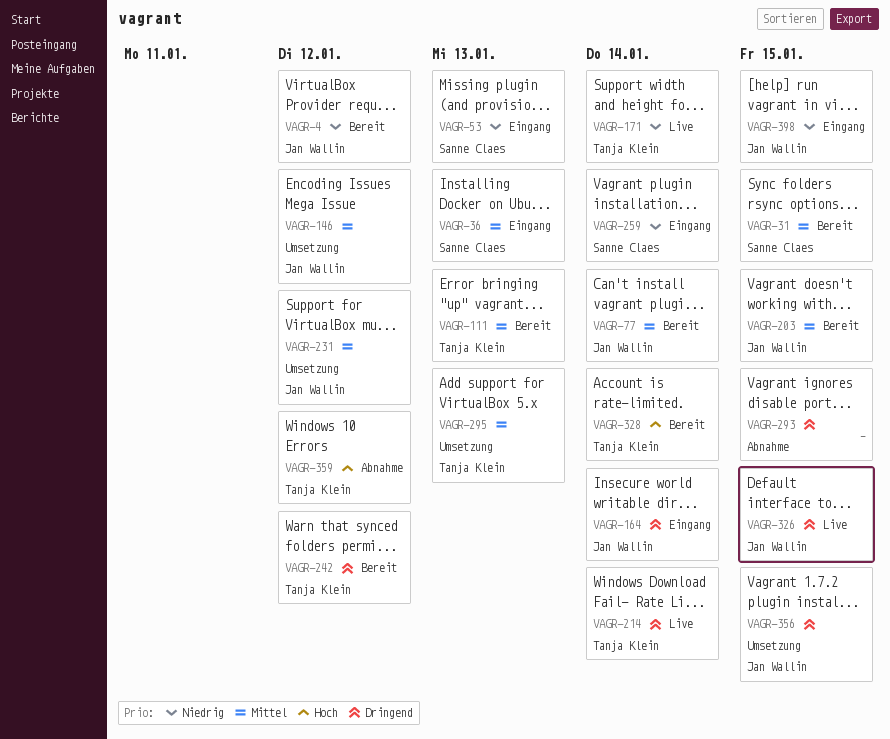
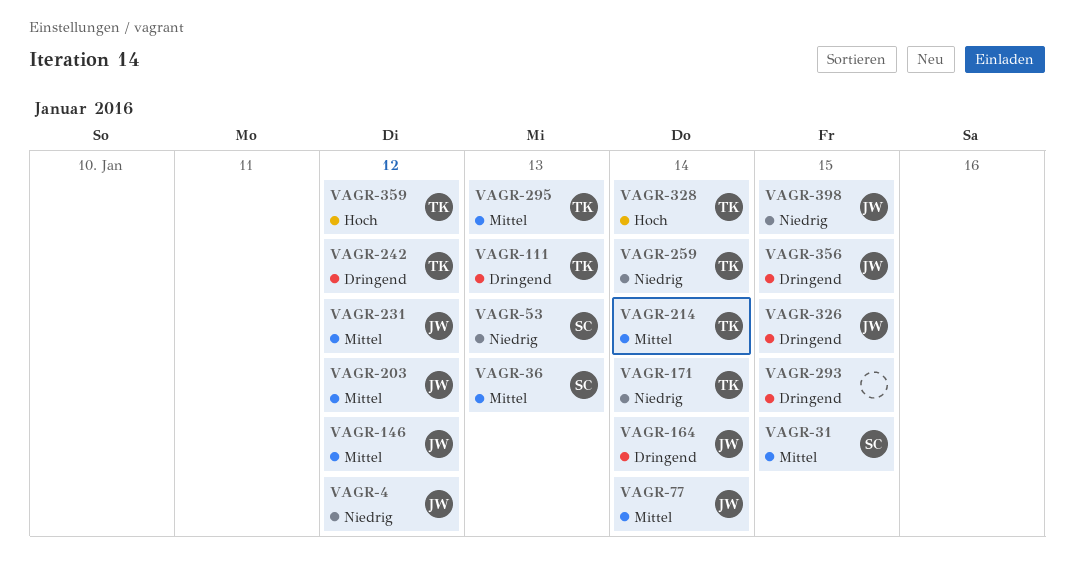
VAGR-111, priority: Mittel -> Dringend
VAGR-203, due: Jan 15 -> Jan 12
VAGR-214, priority: Dringend -> Mittel
VAGR-259, owner: Sanne Claes -> Tanja Klein

